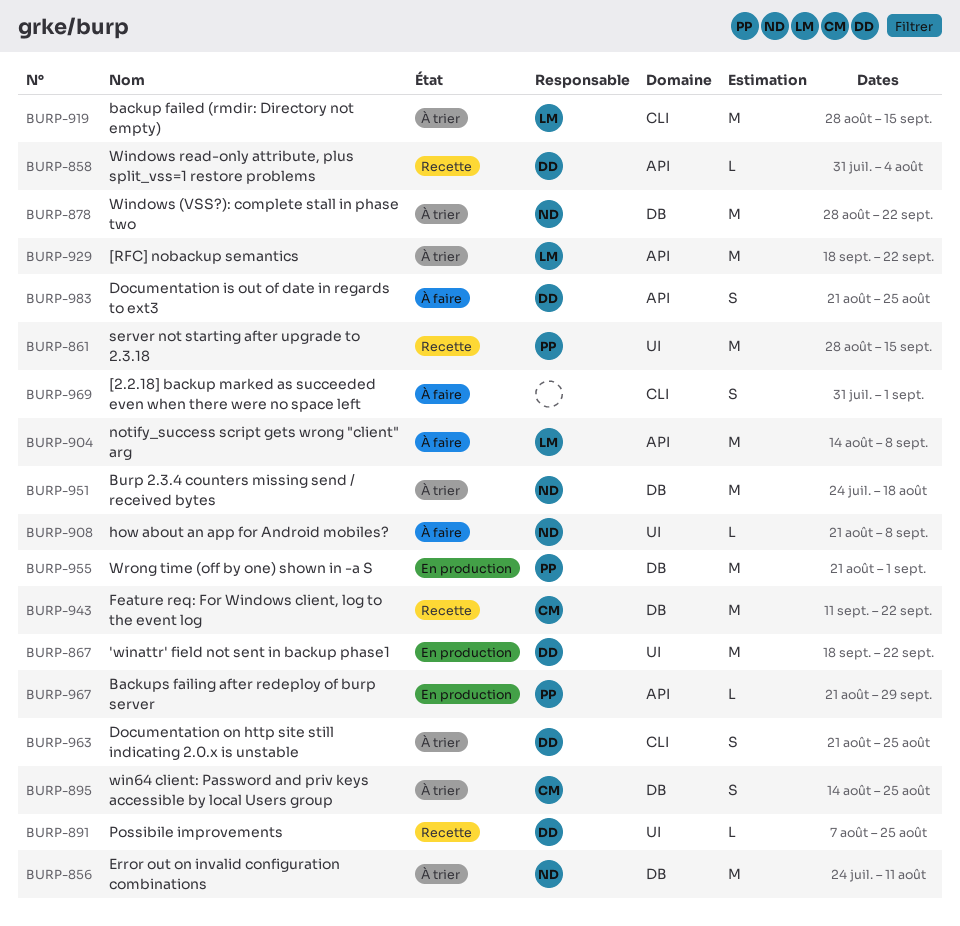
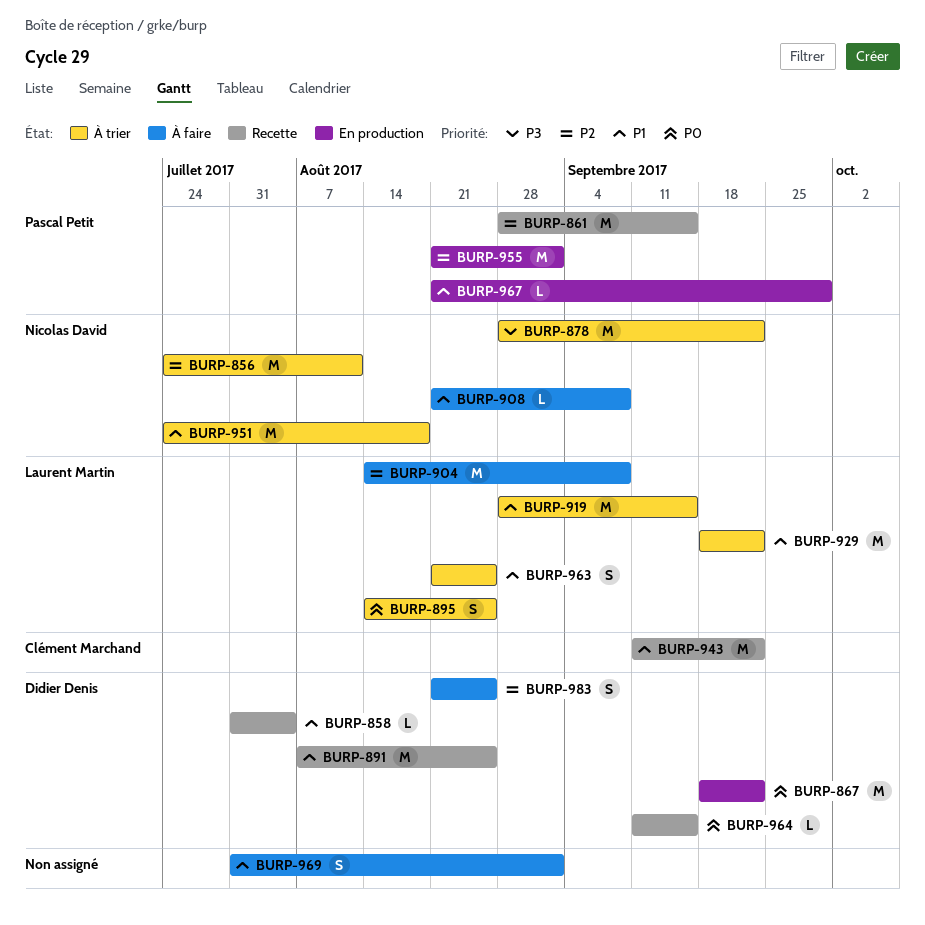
BURP-891, estimate: L -> M
BURP-895, owner: Clément Marchand -> Laurent Martin
BURP-963, owner: Didier Denis -> Laurent Martin
BURP-964: none -> present

